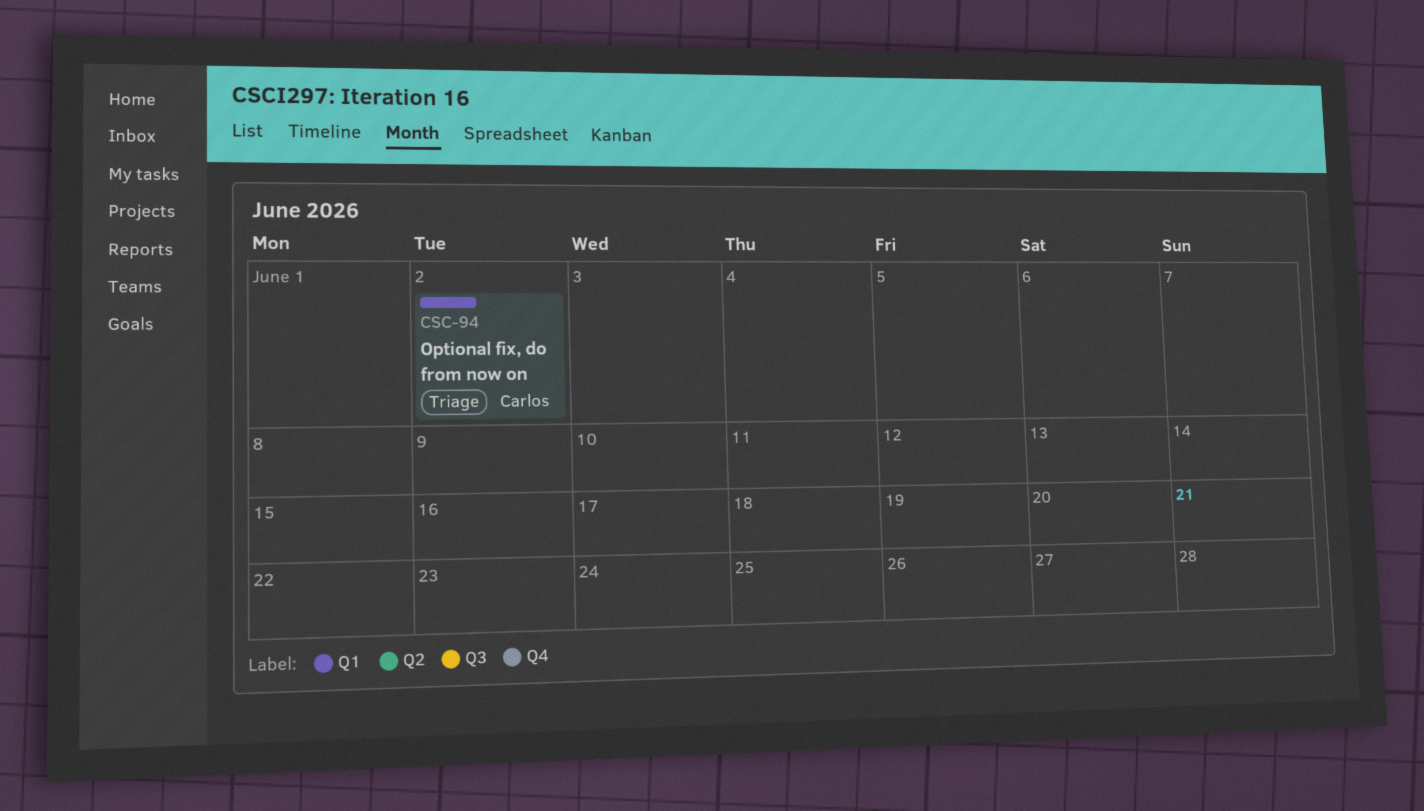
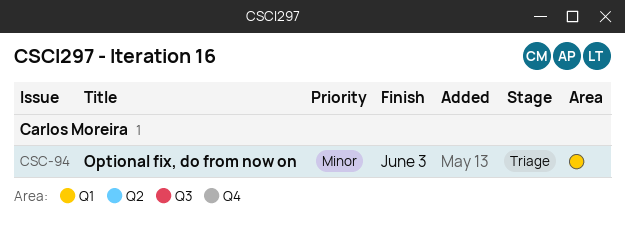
CSC-94, due: Jun 2 -> Jun 3

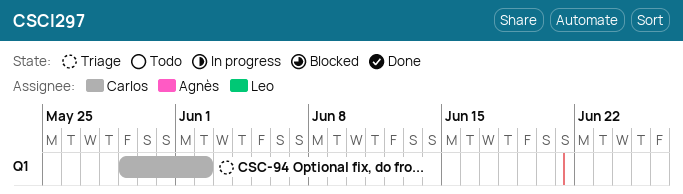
CSC-94, due: Jun 3 -> Jun 2

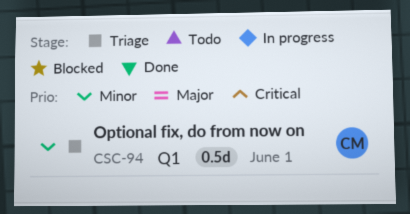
CSC-94, due: Jun 2 -> Jun 1

